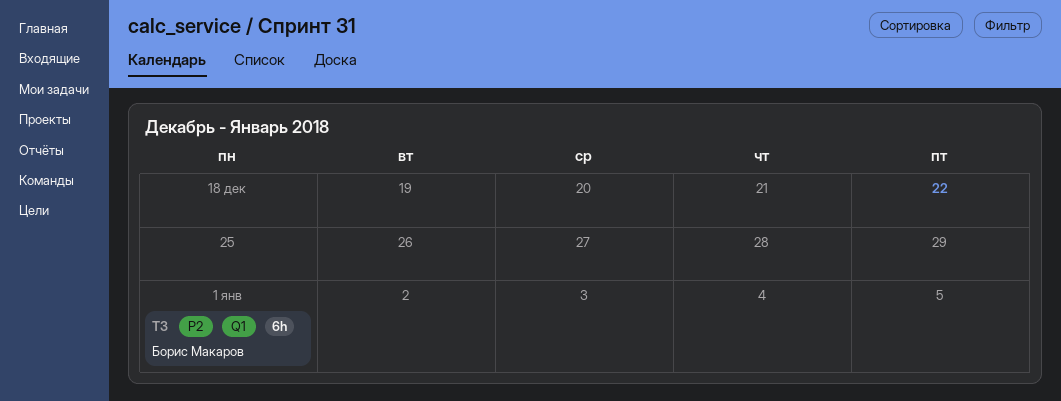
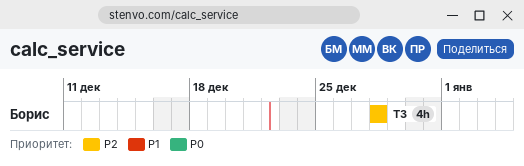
T3, estimate: 6h -> 4h
T3, due: Jan 1 -> Dec 28

